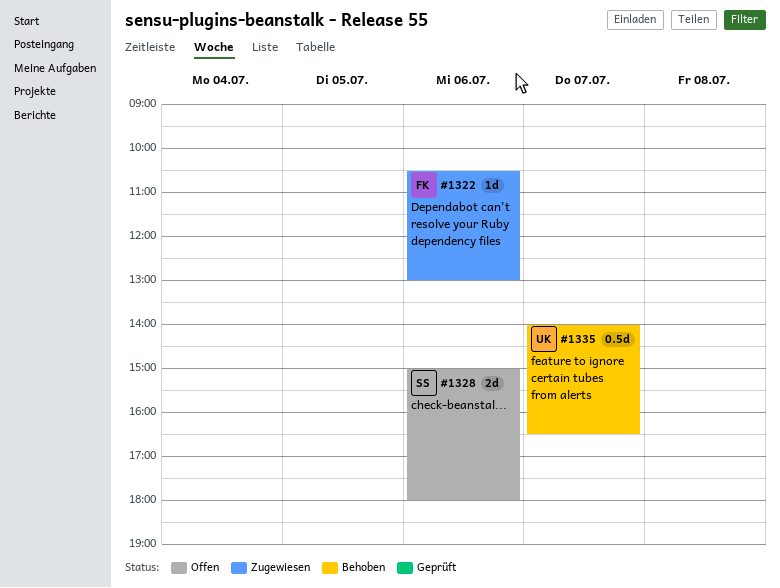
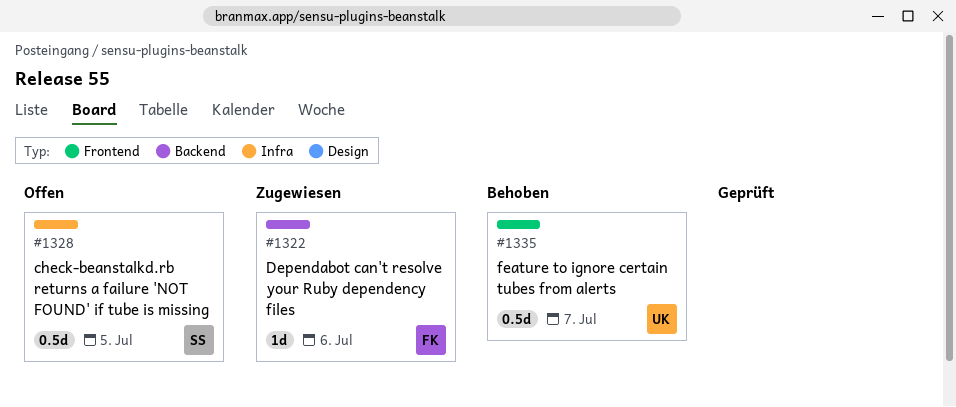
#1328, estimate: 2d -> 0.5d
#1328, day: Jul 6 -> Jul 5

